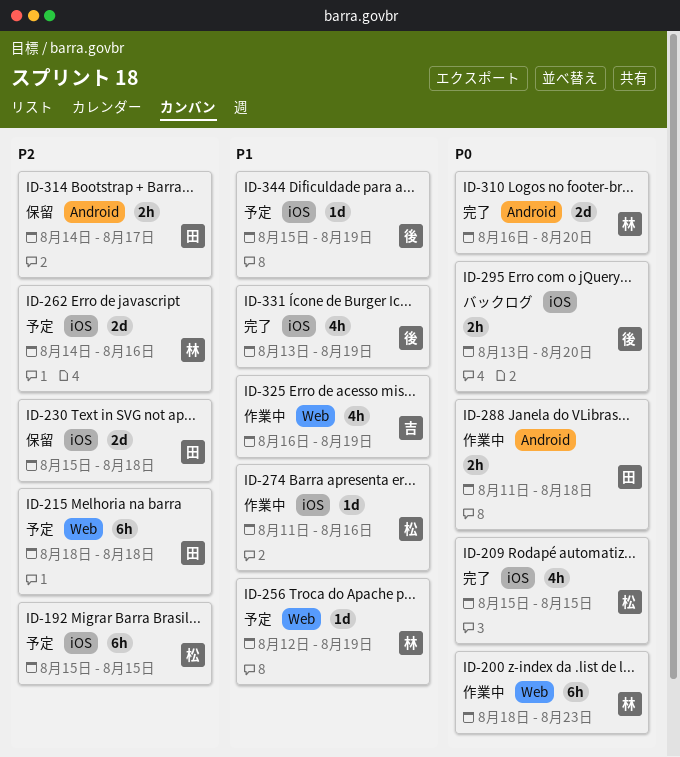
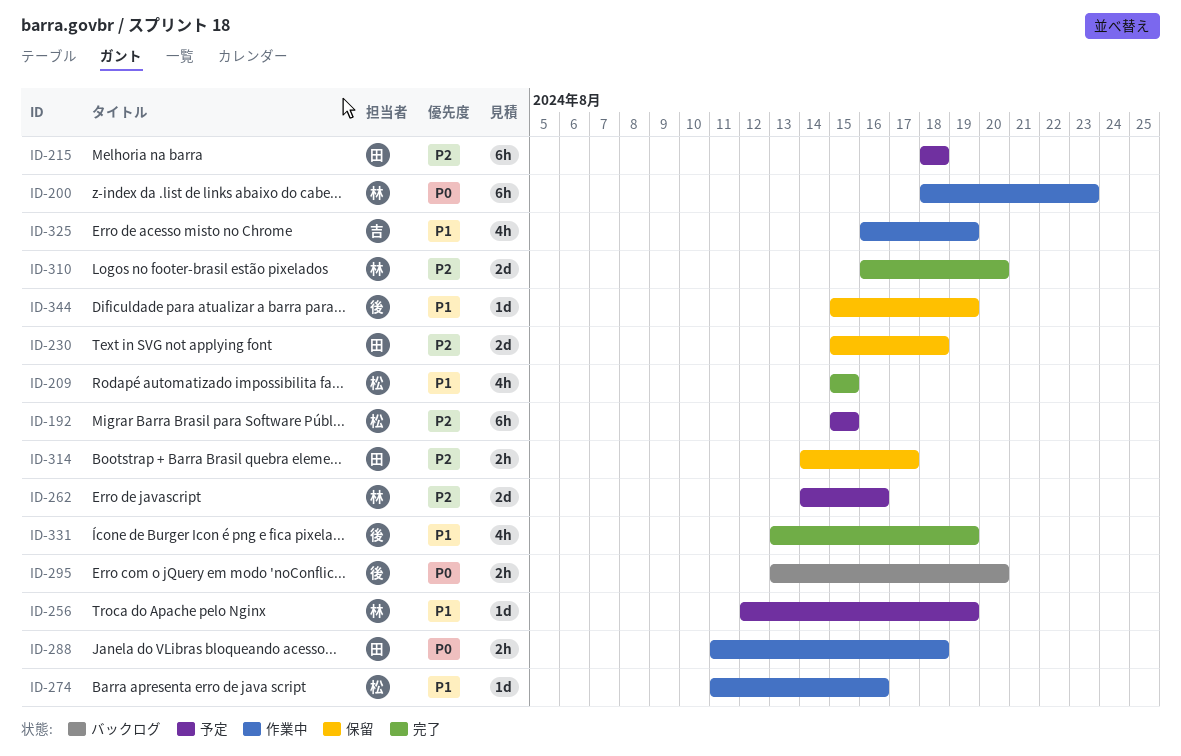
ID-209, priority: P0 -> P1
ID-310, priority: P0 -> P2
ID-344, status: 予定 -> 保留

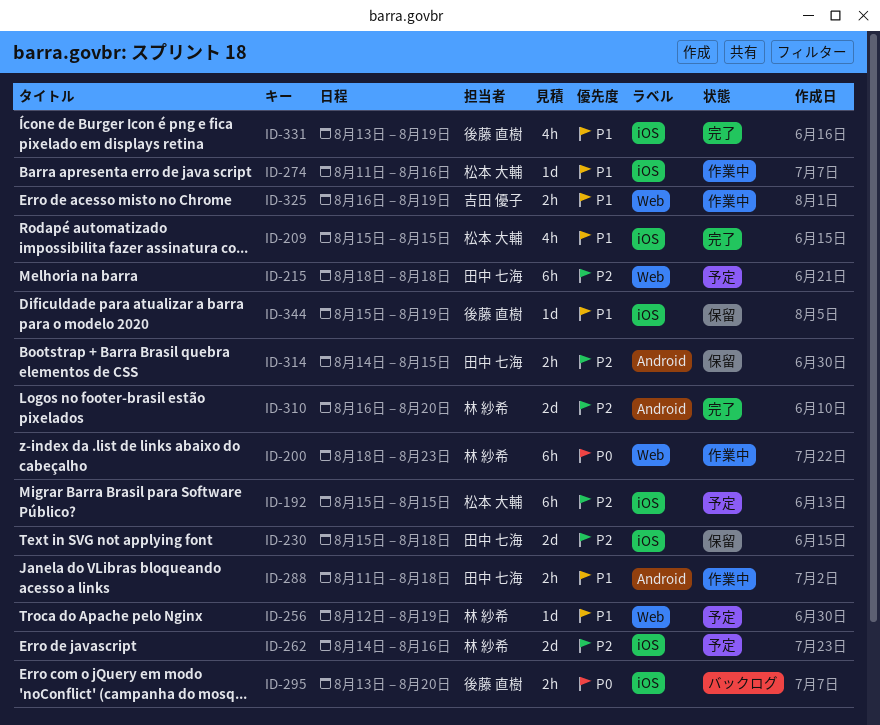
ID-288, priority: P0 -> P1
ID-314, due: Aug 17 -> Aug 15
ID-325, estimate: 4h -> 2h

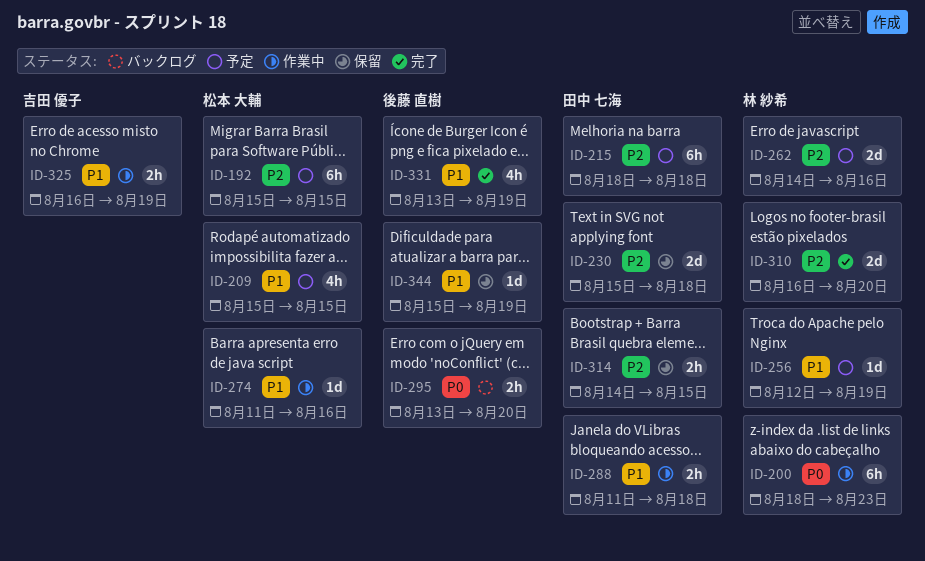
ID-209, status: 完了 -> 予定

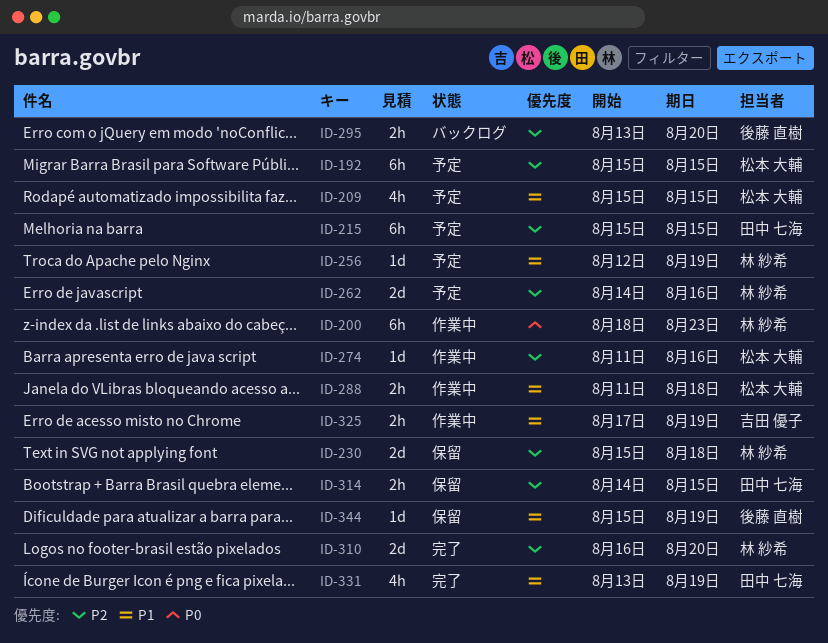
ID-215, start: Aug 18 -> Aug 15
ID-215, due: Aug 18 -> Aug 15
ID-230, owner: 田中 七海 -> 林 紗希
ID-274, priority: P1 -> P2
ID-288, owner: 田中 七海 -> 松本 大輔
ID-295, priority: P0 -> P2
ID-325, start: Aug 16 -> Aug 17
ID-331, owner: 後藤 直樹 -> 田中 七海

